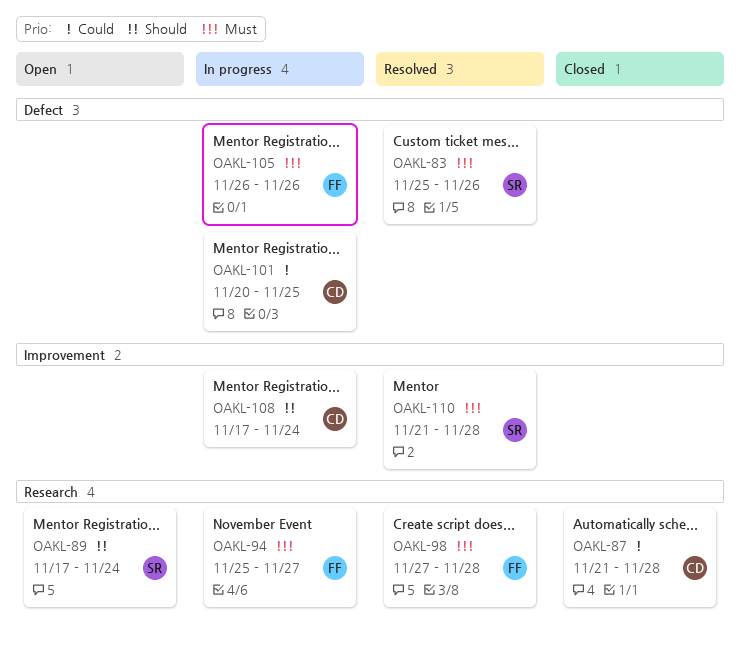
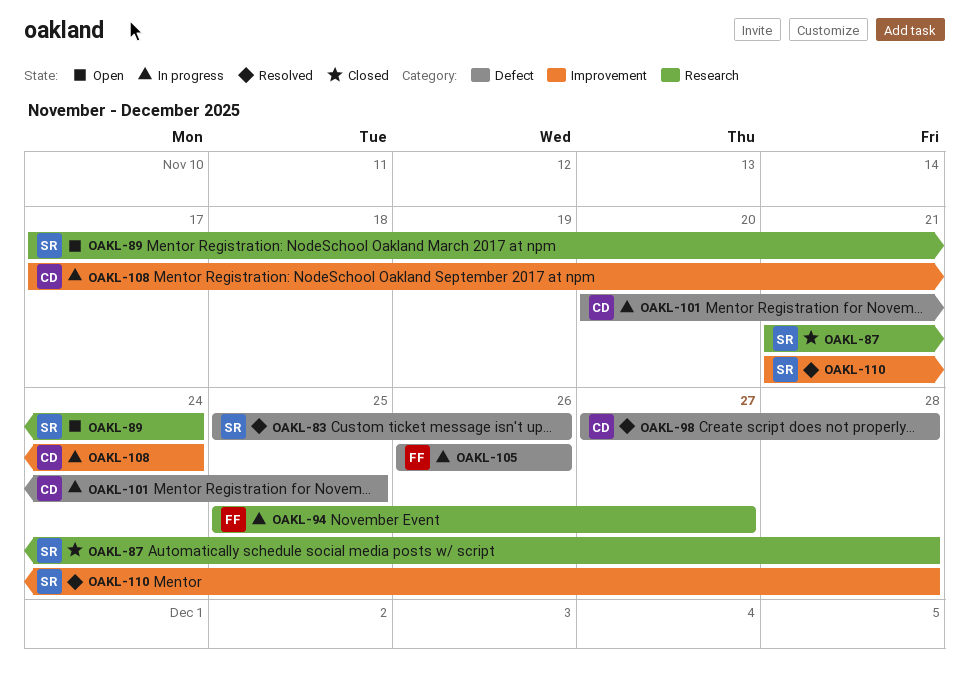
OAKL-87, owner: CD -> SR
OAKL-98, owner: FF -> CD
OAKL-98, label: Research -> Defect

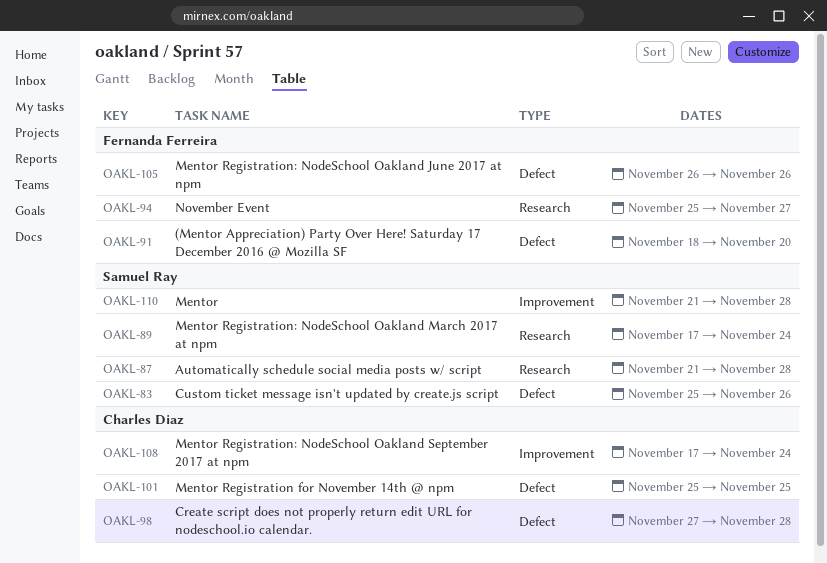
OAKL-91: none -> present
OAKL-101, start: Nov 20 -> Nov 25

